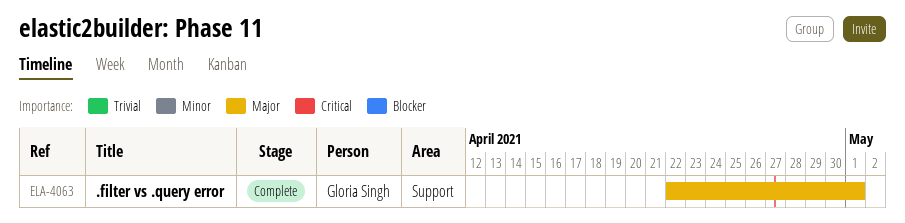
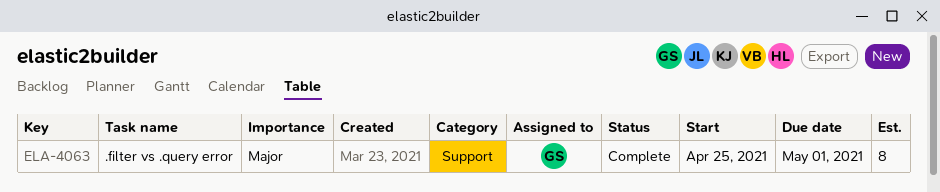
ELA-4063, start: Apr 22 -> Apr 25

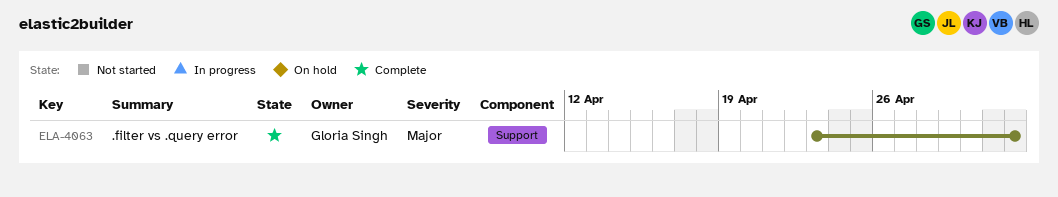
ELA-4063, start: Apr 25 -> Apr 23
ELA-4063, due: May 1 -> May 2

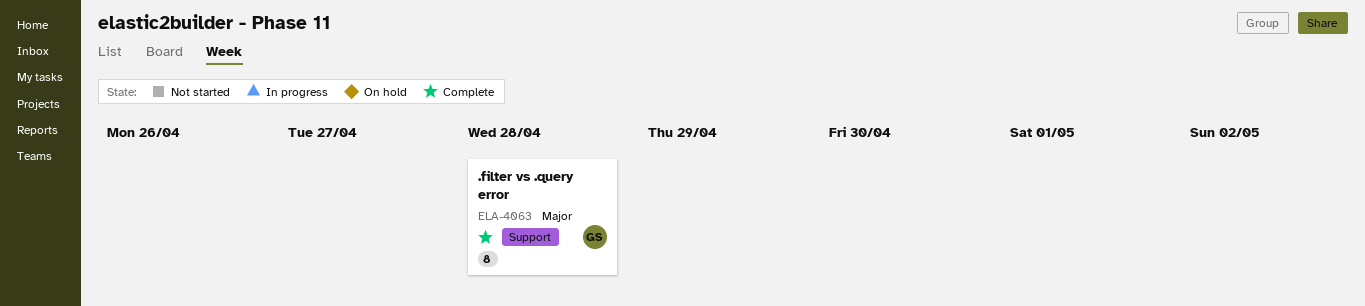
ELA-4063, due: May 2 -> Apr 28

